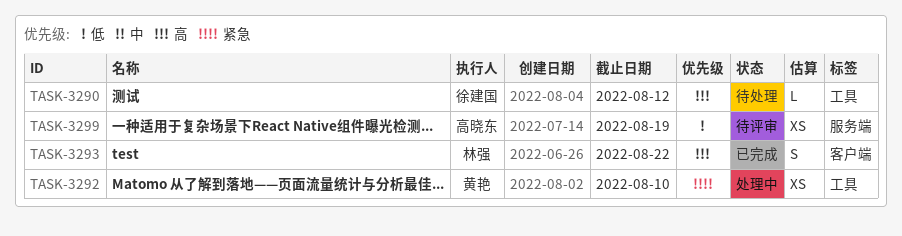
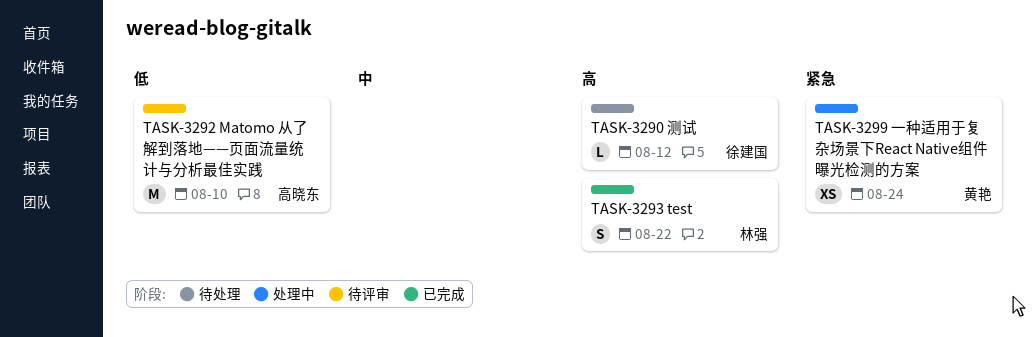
TASK-3292, status: 处理中 -> 待评审
TASK-3292, owner: 黄艳 -> 高晓东
TASK-3292, priority: 紧急 -> 低
TASK-3292, estimate: XS -> M
TASK-3299, status: 待评审 -> 处理中
TASK-3299, owner: 高晓东 -> 黄艳
TASK-3299, priority: 低 -> 紧急
TASK-3299, due: Aug 19 -> Aug 24

